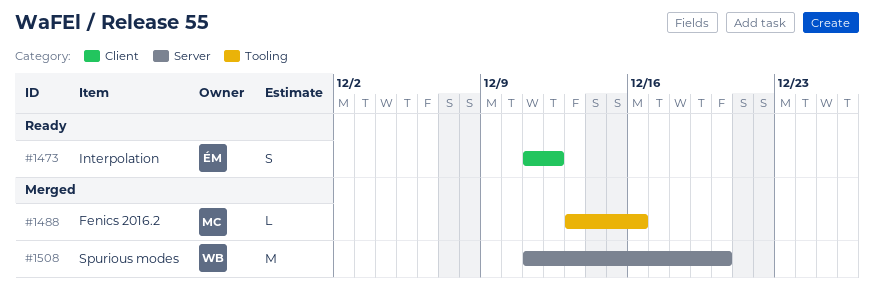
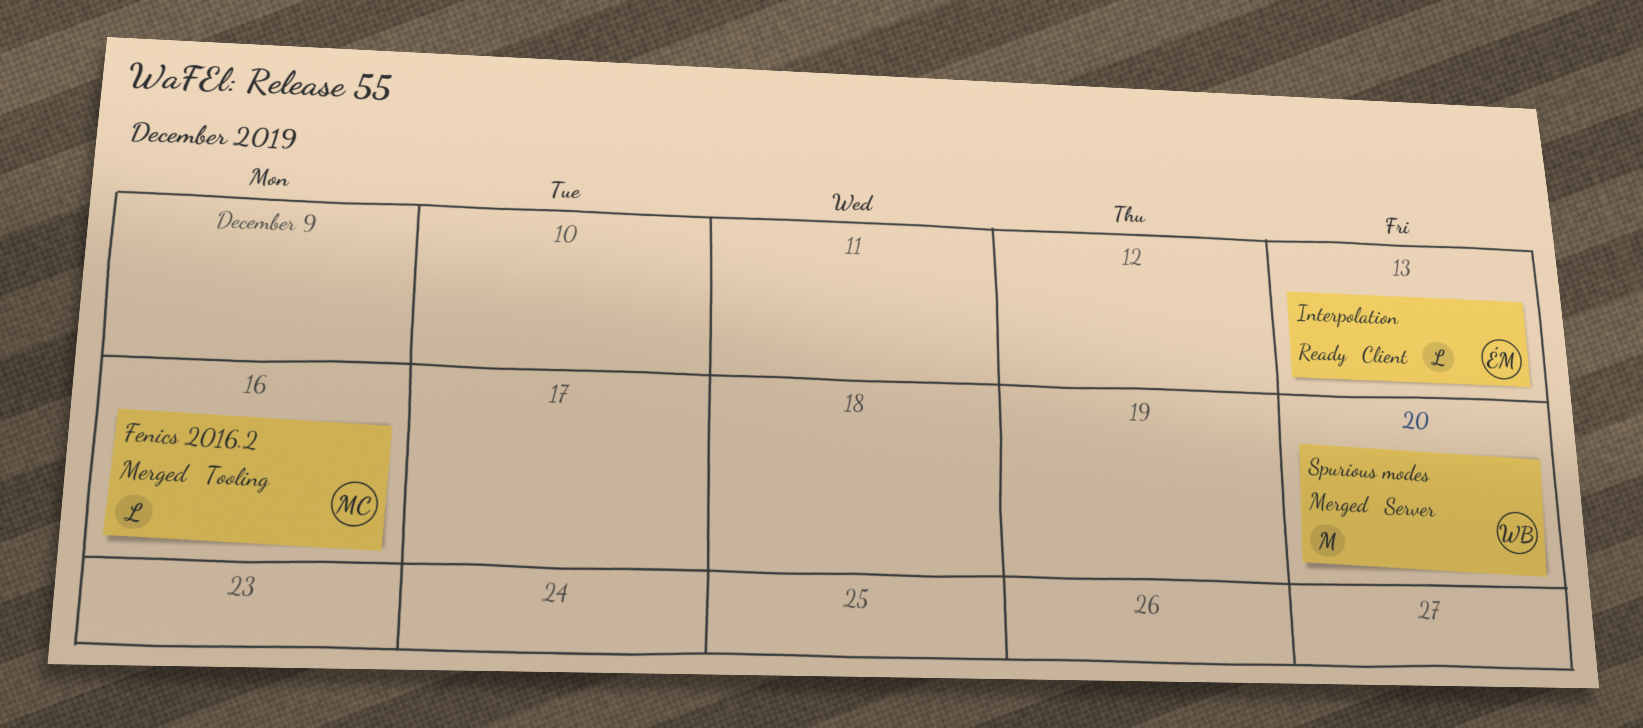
Interpolation, estimate: S -> L
Interpolation, due: Dec 12 -> Dec 13

